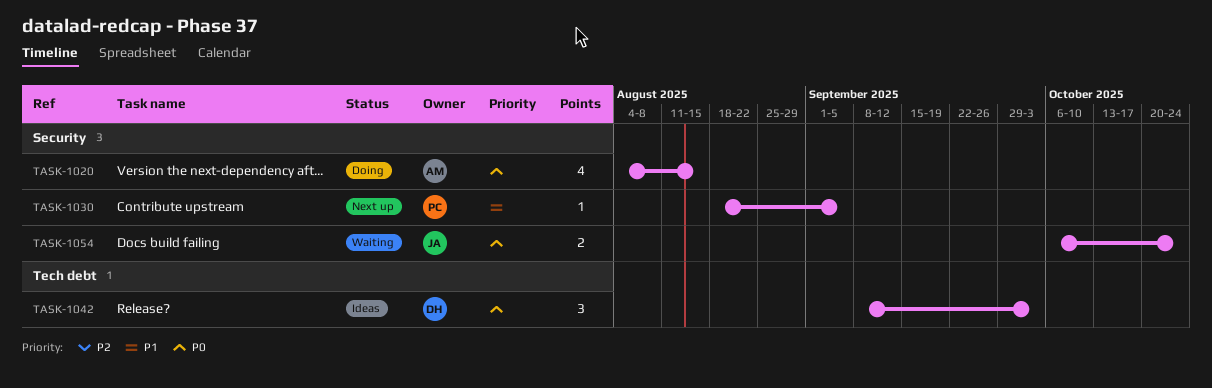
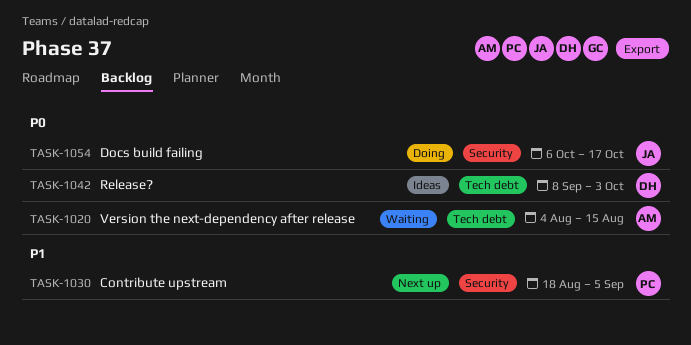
TASK-1020, status: Doing -> Waiting
TASK-1020, label: Security -> Tech debt
TASK-1054, status: Waiting -> Doing
TASK-1054, due: Oct 24 -> Oct 17

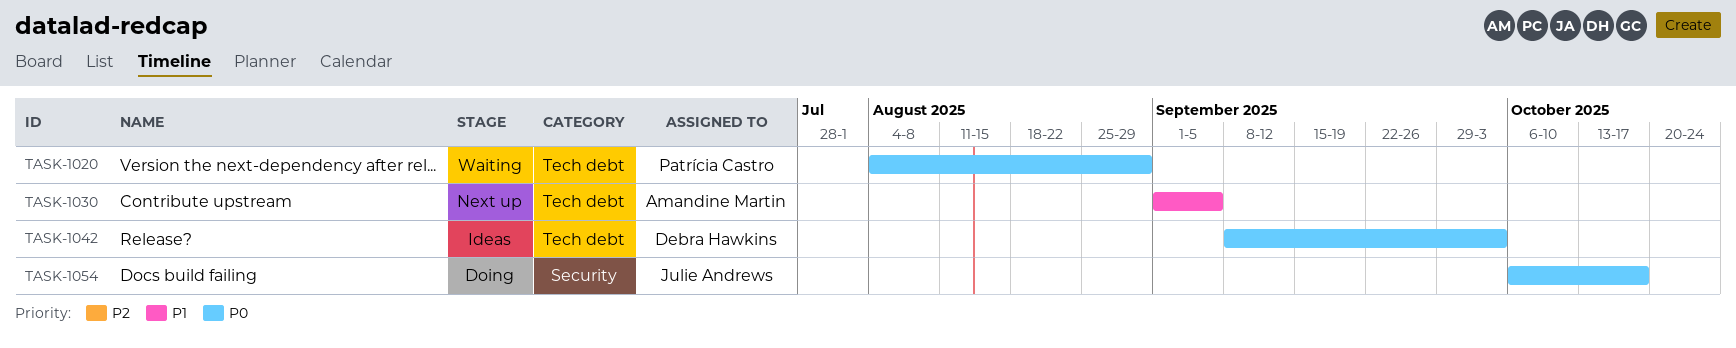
TASK-1020, owner: Amandine Martin -> Patrícia Castro
TASK-1020, due: Aug 15 -> Aug 29
TASK-1030, owner: Patrícia Castro -> Amandine Martin
TASK-1030, label: Security -> Tech debt
TASK-1030, start: Aug 18 -> Sep 1

